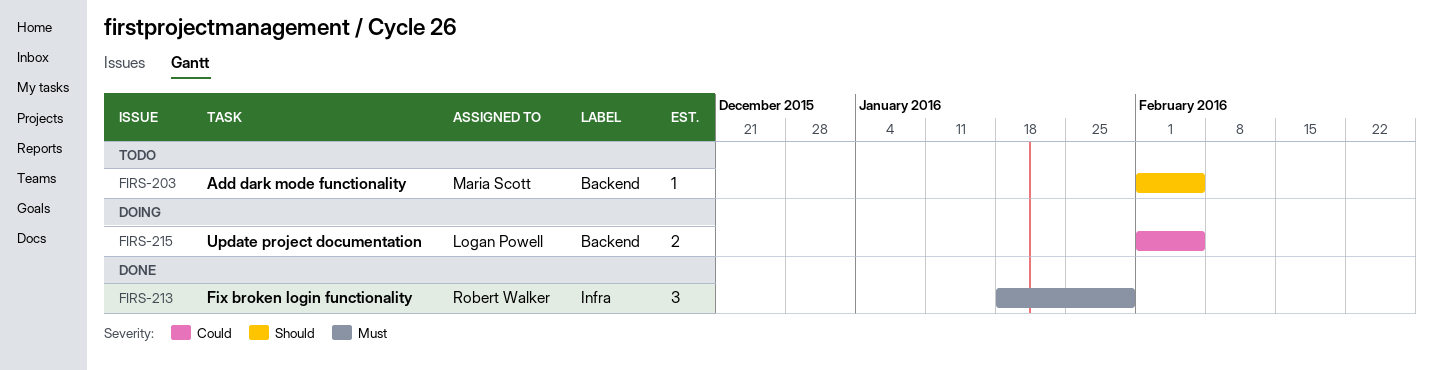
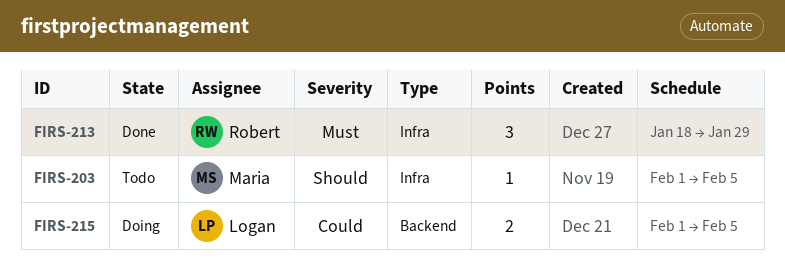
FIRS-203, label: Backend -> Infra

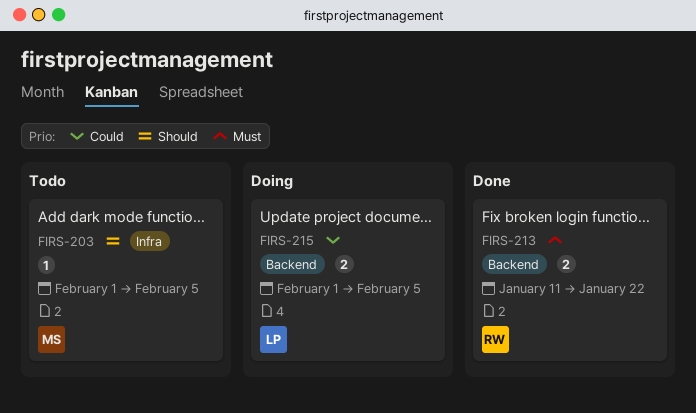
FIRS-213, label: Infra -> Backend
FIRS-213, estimate: 3 -> 2
FIRS-213, start: Jan 18 -> Jan 11
FIRS-213, due: Jan 29 -> Jan 22

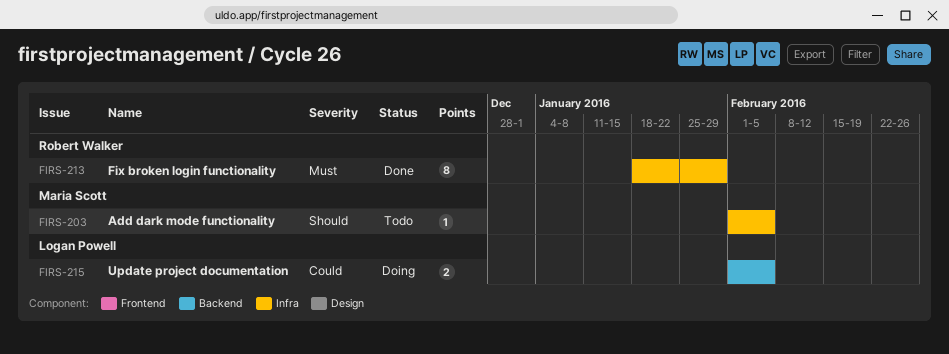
FIRS-213, label: Backend -> Infra
FIRS-213, estimate: 2 -> 8
FIRS-213, start: Jan 11 -> Jan 18
FIRS-213, due: Jan 22 -> Jan 29

